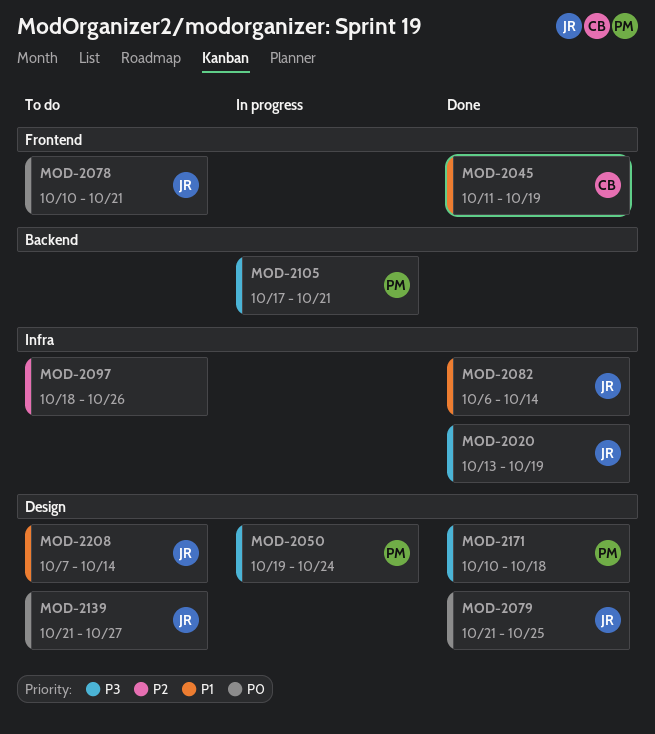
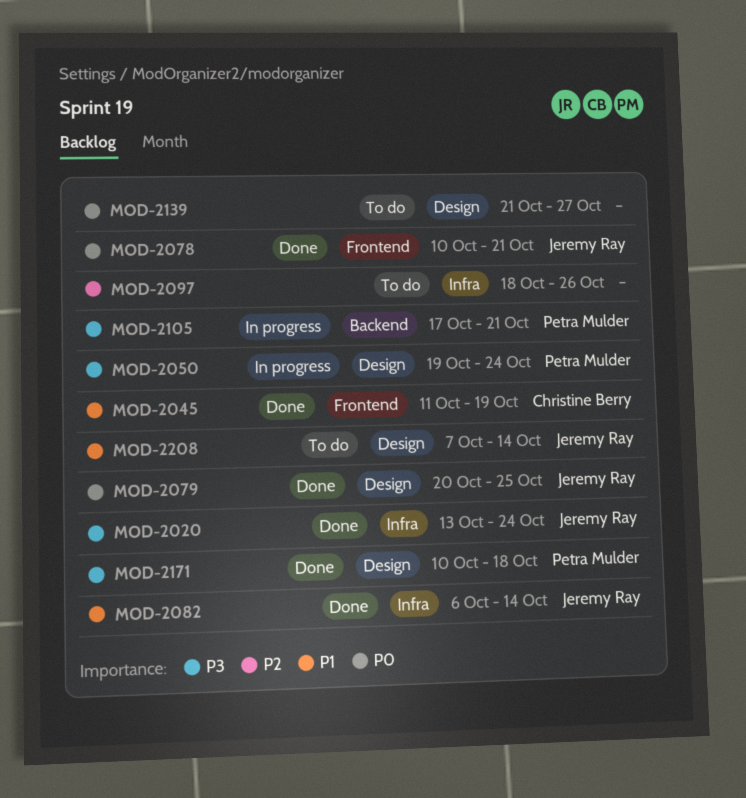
MOD-2020, due: Oct 19 -> Oct 24
MOD-2078, status: To do -> Done
MOD-2079, start: Oct 21 -> Oct 20
MOD-2139, owner: Jeremy Ray -> none

